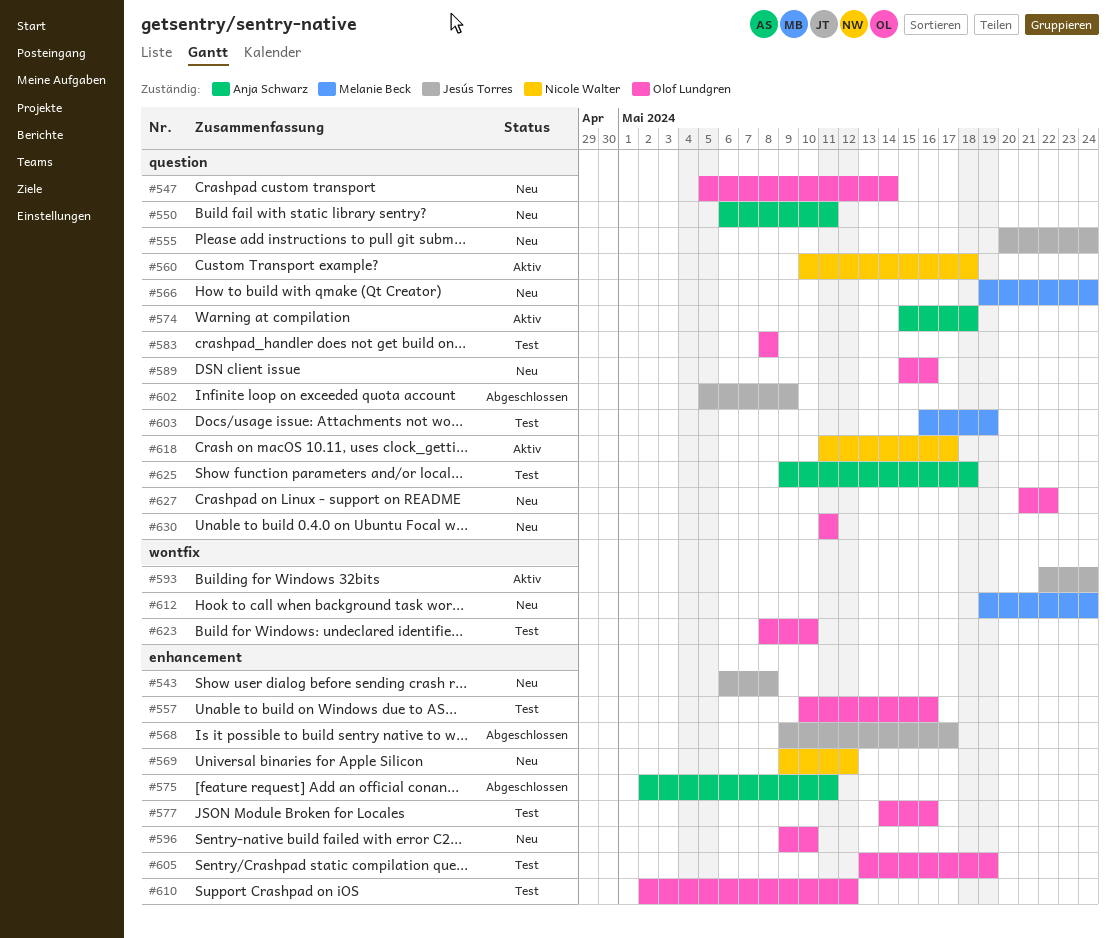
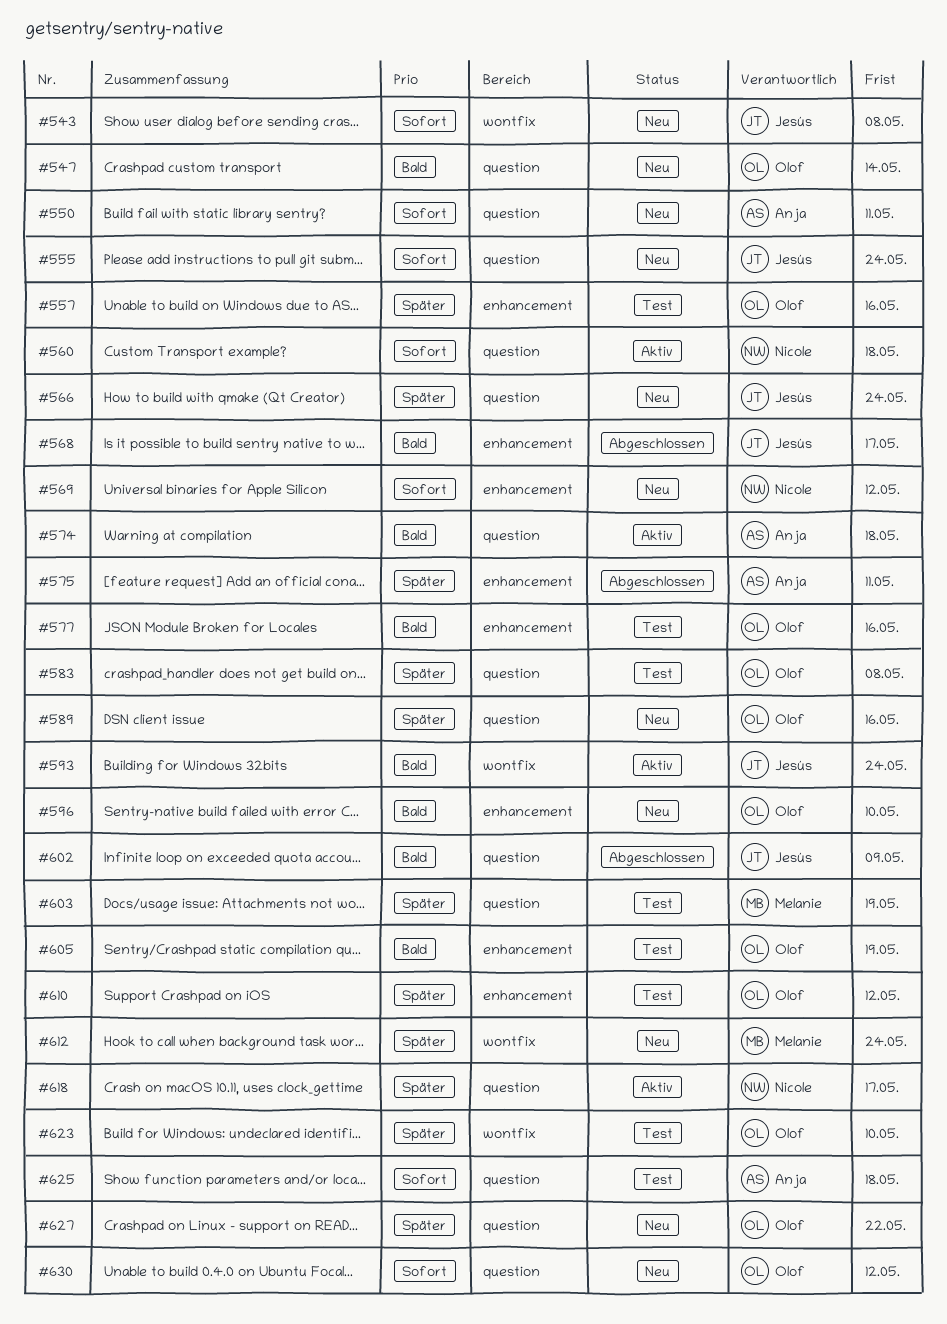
#543, label: enhancement -> wontfix
#566, owner: Melanie Beck -> Jesús Torres
#630, due: May 11 -> May 12

